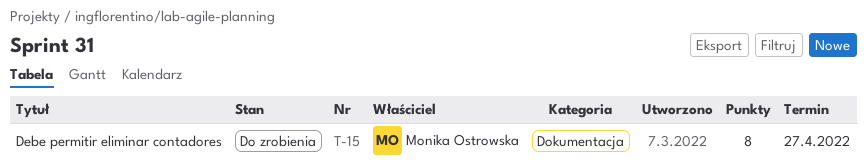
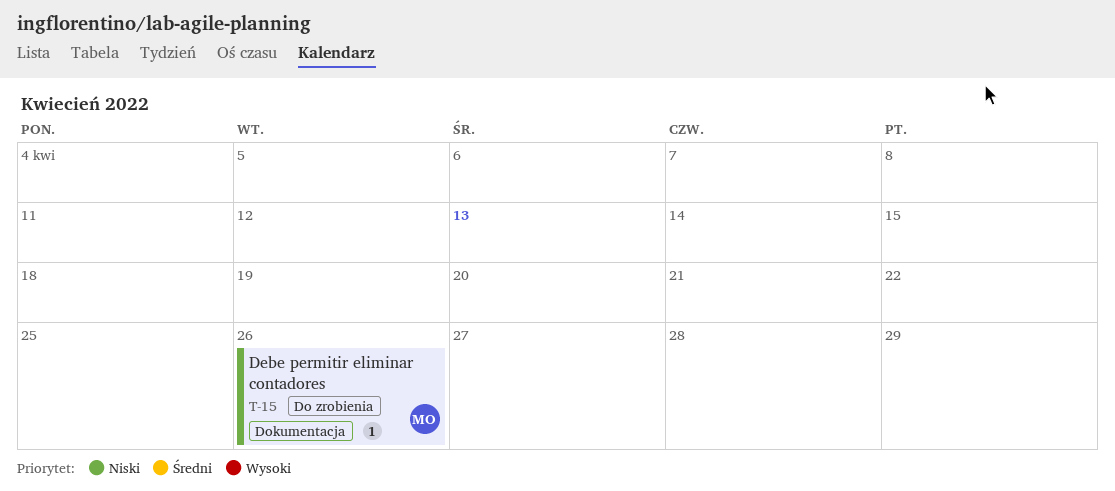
T-15, estimate: 8 -> 1
T-15, due: Apr 27 -> Apr 26

